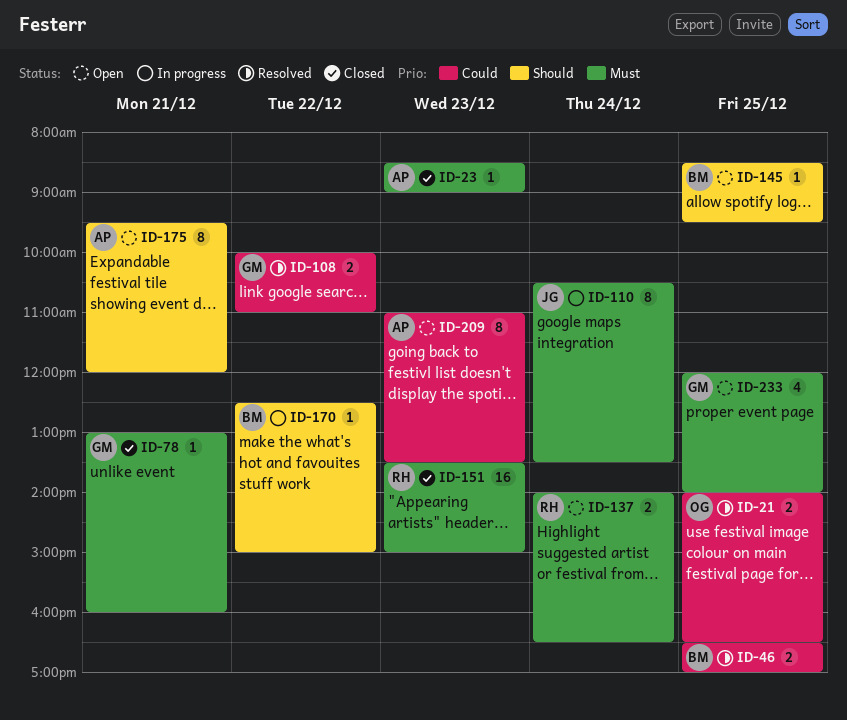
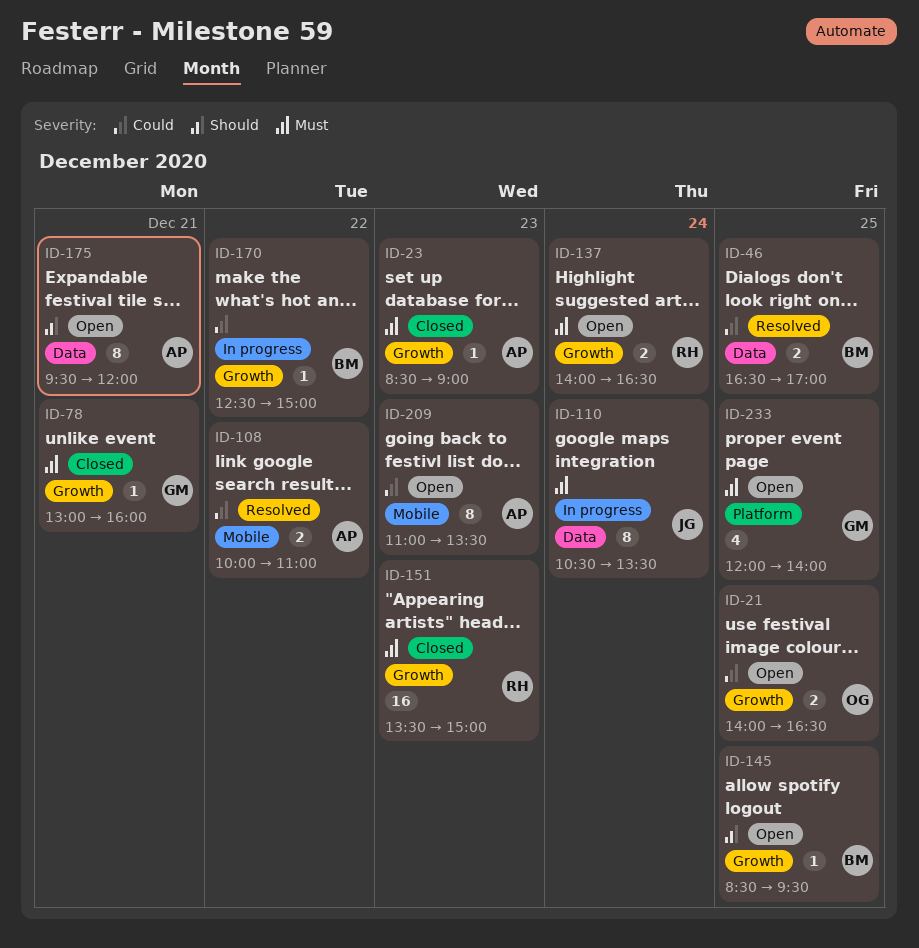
ID-21, status: Resolved -> Open
ID-108, owner: GM -> AP
ID-170, priority: Should -> Could

